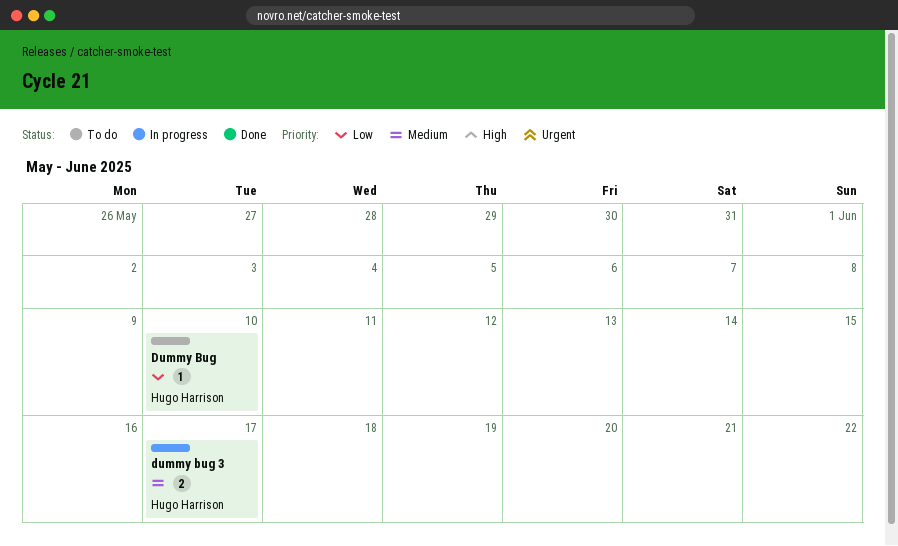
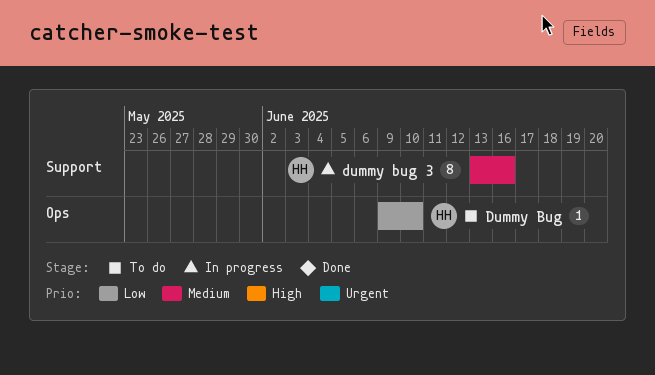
dummy bug 3, estimate: 2 -> 8
dummy bug 3, due: Jun 17 -> Jun 16

